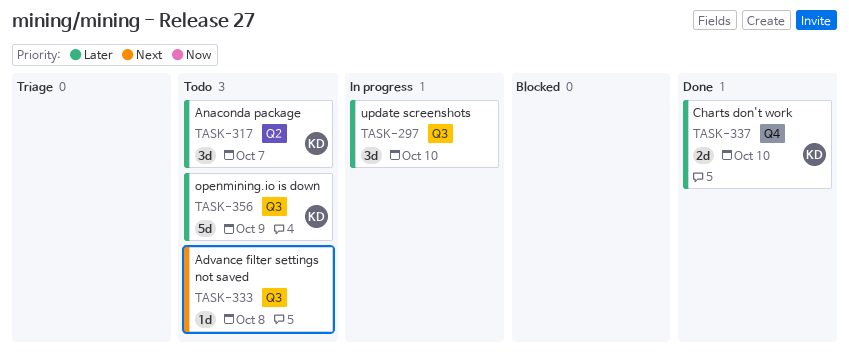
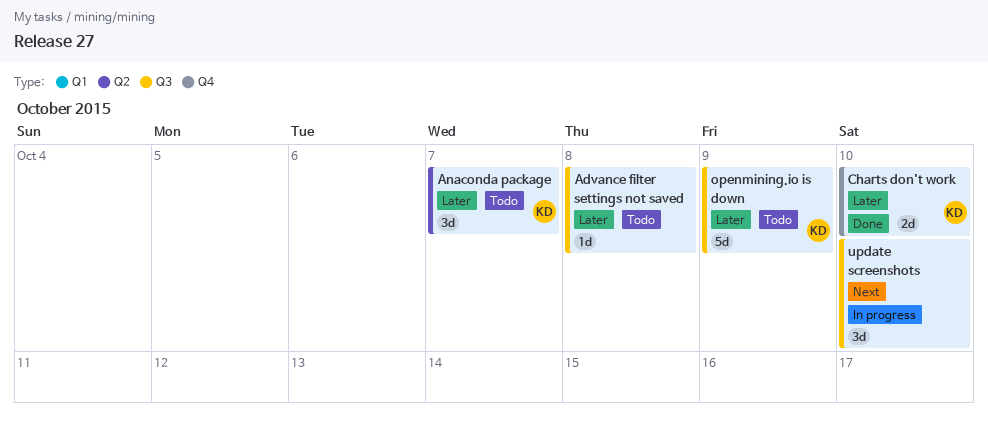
Advance filter settings not saved, priority: Next -> Later
update screenshots, priority: Later -> Next

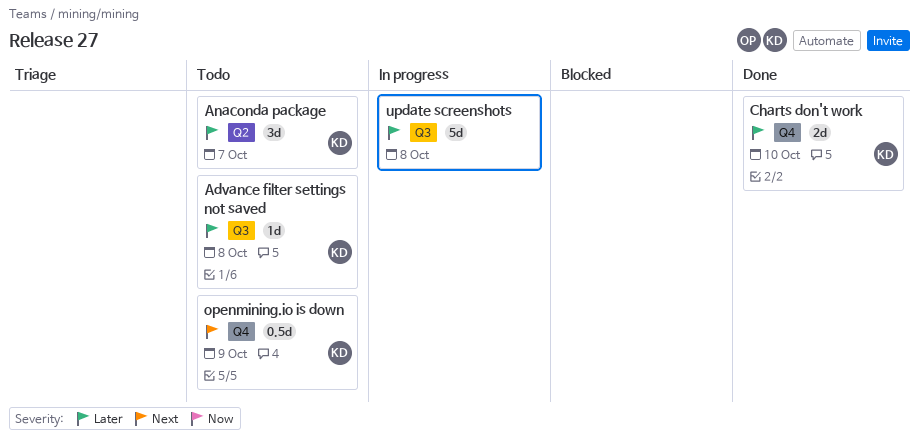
Advance filter settings not saved, owner: none -> KD
openmining.io is down, priority: Later -> Next
openmining.io is down, label: Q3 -> Q4
openmining.io is down, estimate: 5d -> 0.5d
update screenshots, priority: Next -> Later
update screenshots, estimate: 3d -> 5d
update screenshots, due: Oct 10 -> Oct 8

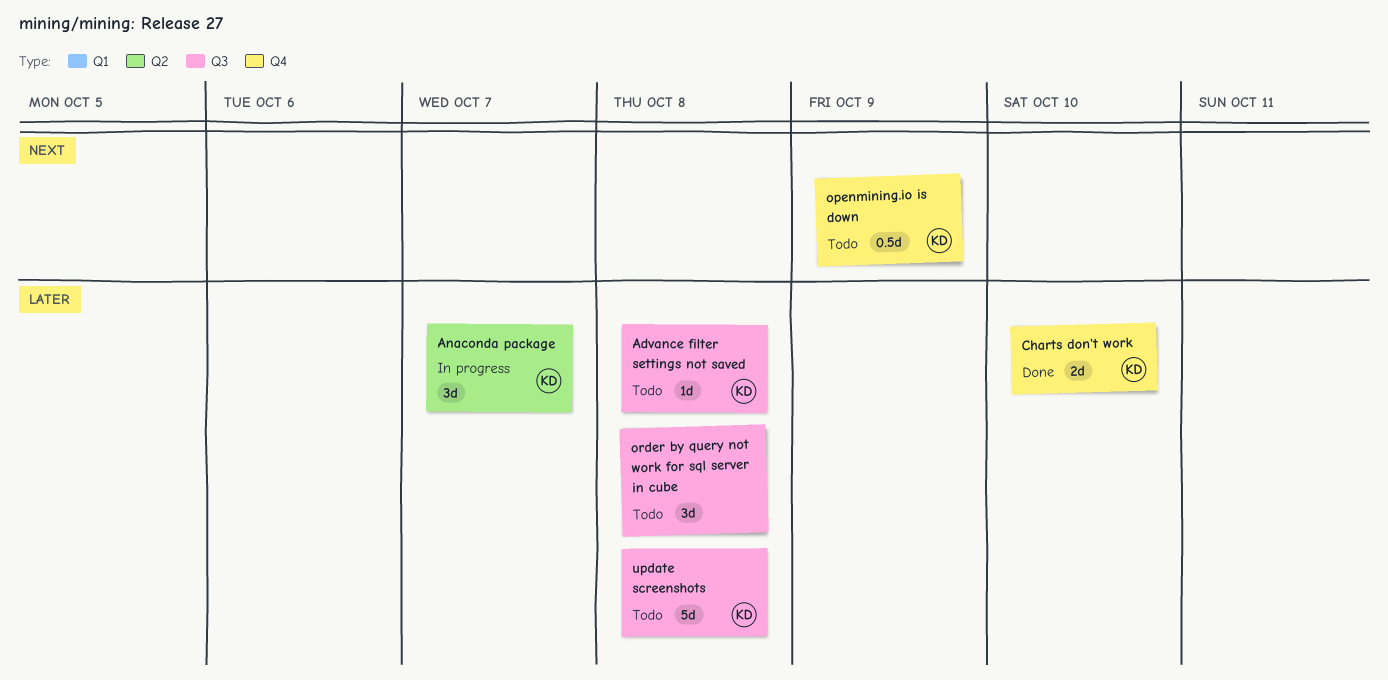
Anaconda package, status: Todo -> In progress
order by query not work for sql server in cube: none -> present
update screenshots, status: In progress -> Todo
update screenshots, owner: none -> KD

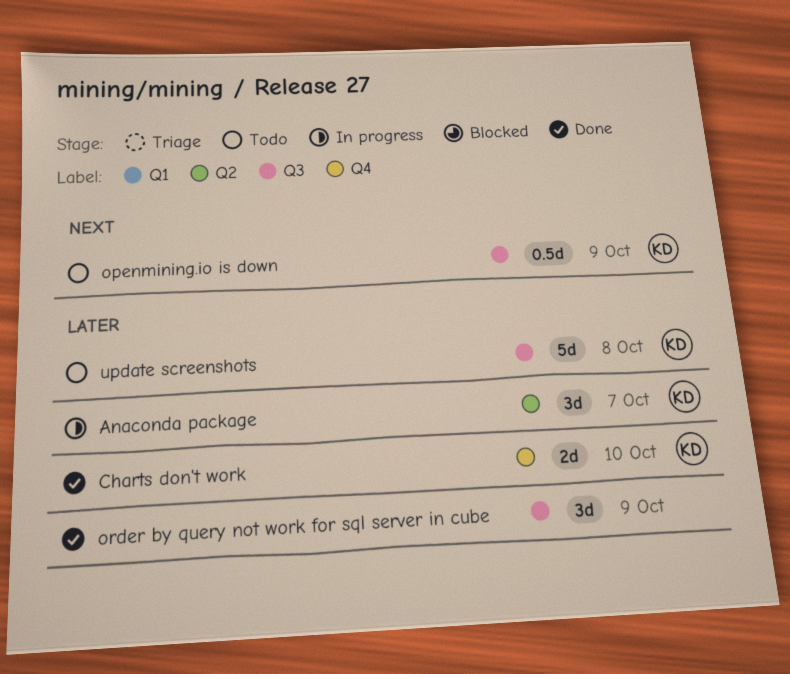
Advance filter settings not saved: present -> none
openmining.io is down, label: Q4 -> Q3
order by query not work for sql server in cube, status: Todo -> Done
order by query not work for sql server in cube, due: Oct 8 -> Oct 9

